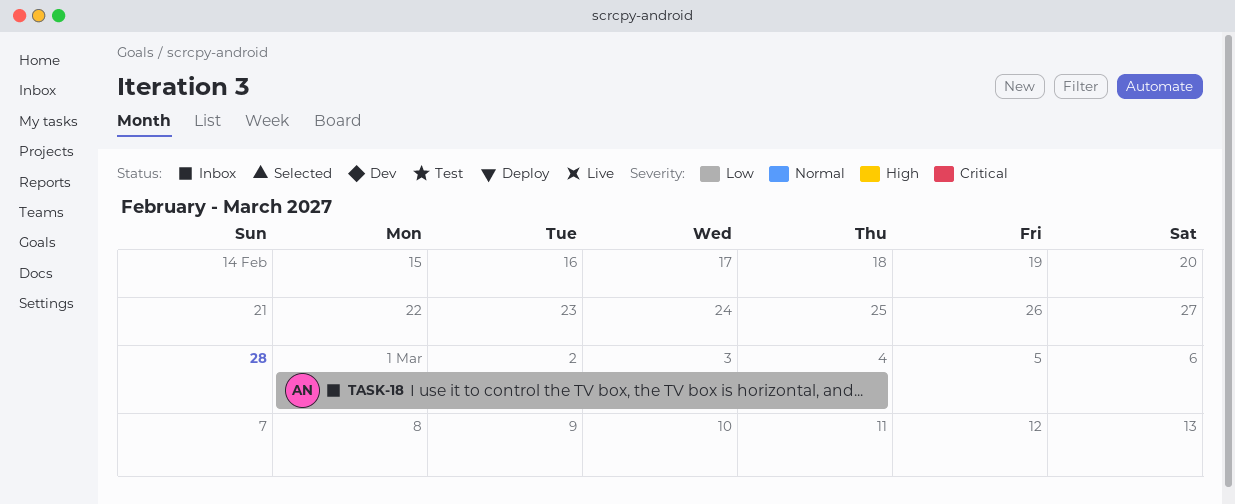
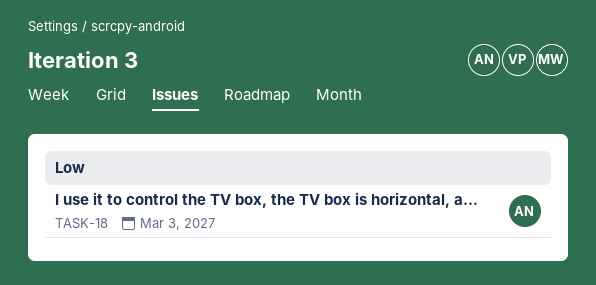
TASK-18, due: Mar 4 -> Mar 3

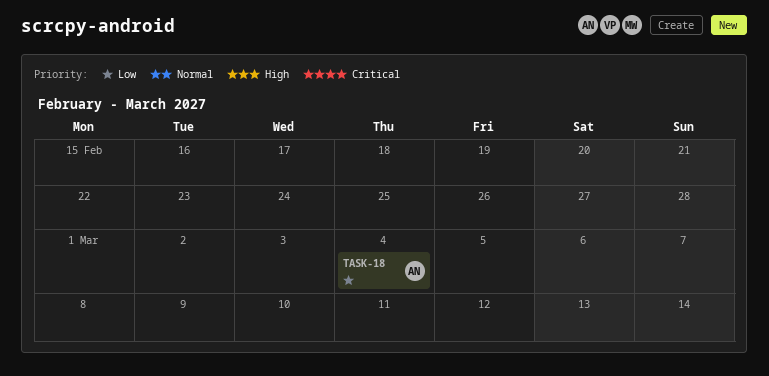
TASK-18, due: Mar 3 -> Mar 4

